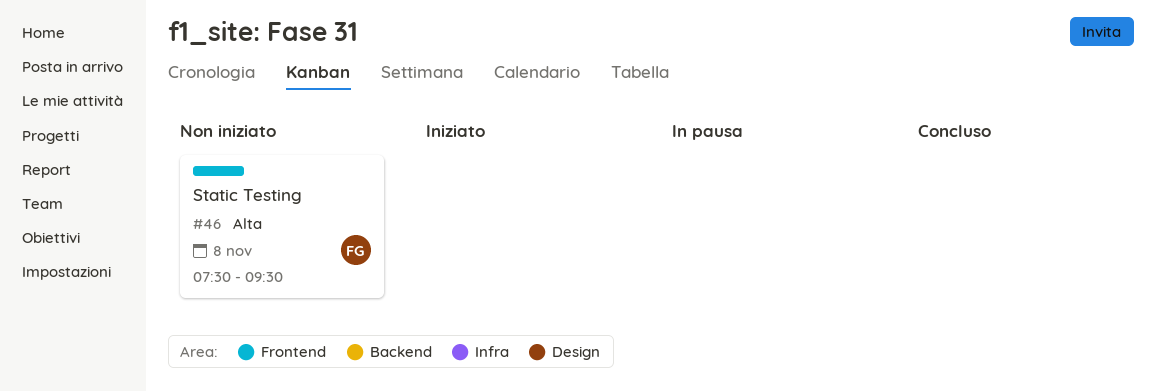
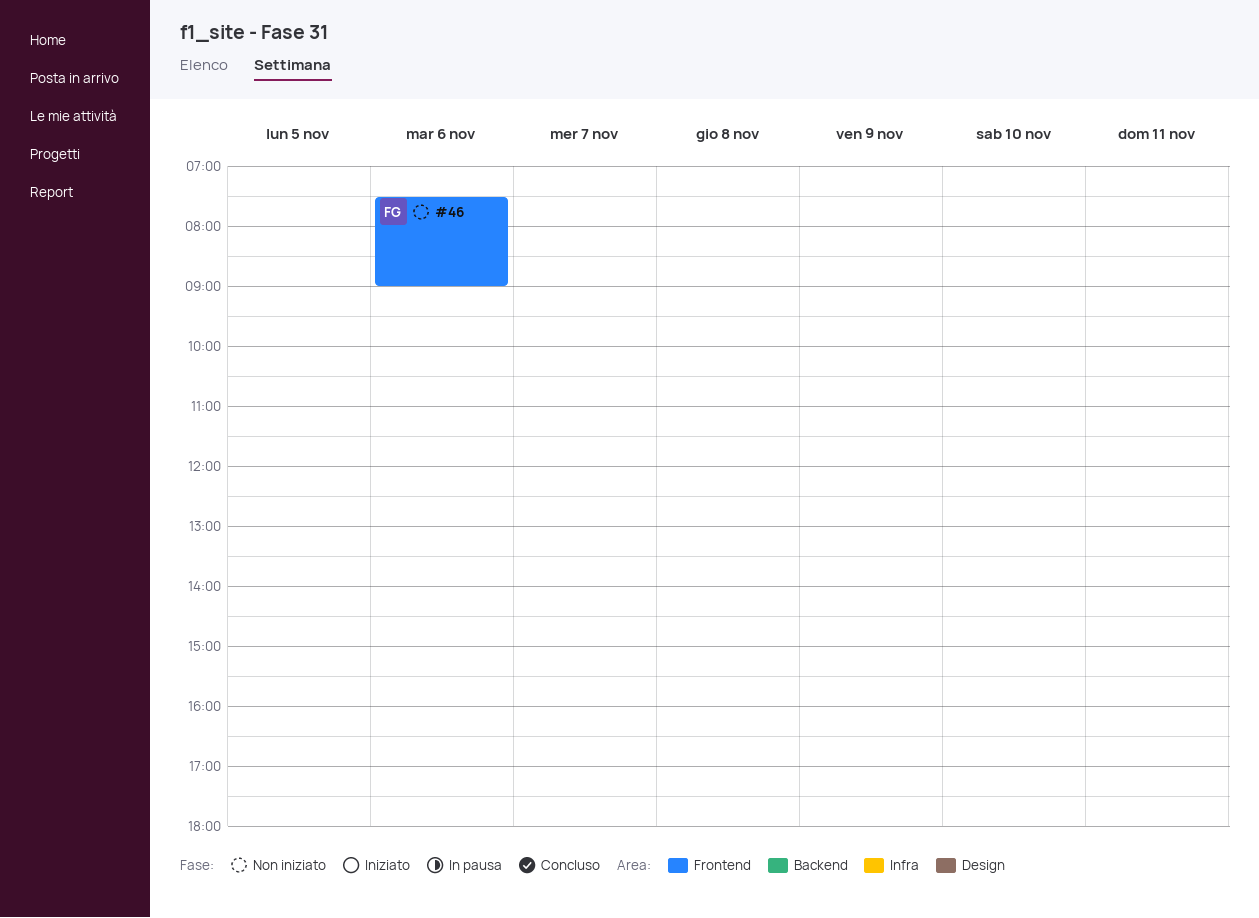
#46, day: Nov 8 -> Nov 6
#46, ends: 09:30 -> 09:00

